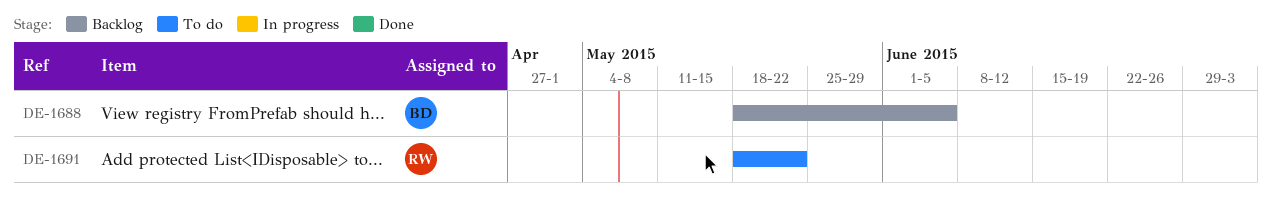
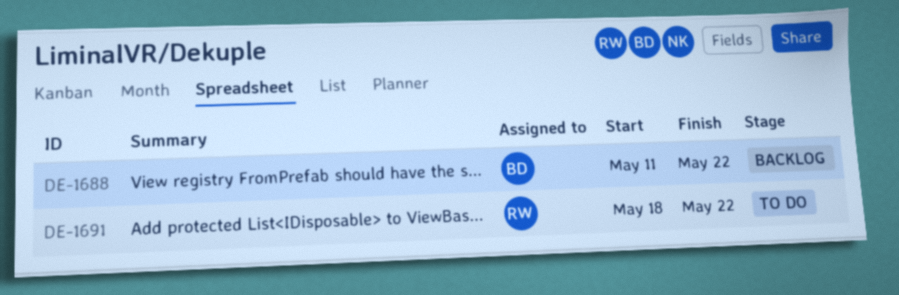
DE-1688, start: May 18 -> May 11
DE-1688, due: Jun 5 -> May 22

